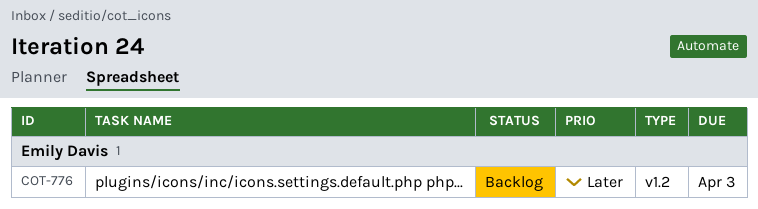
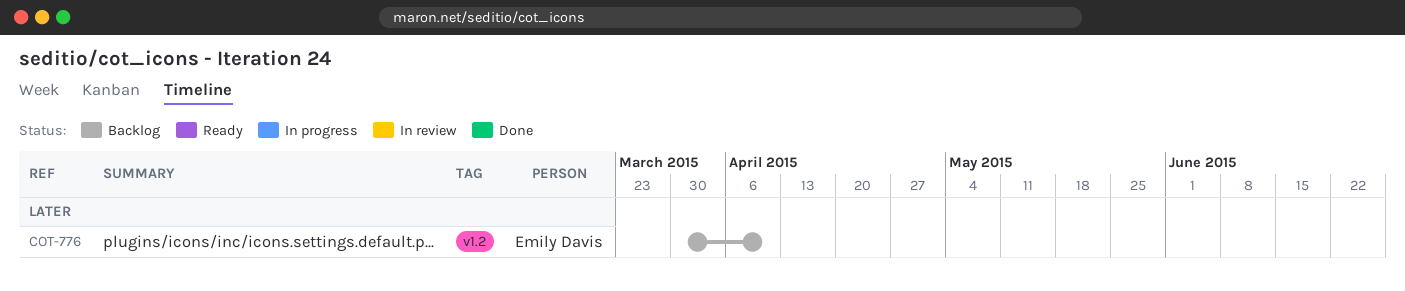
COT-776, due: Apr 3 -> Apr 10

